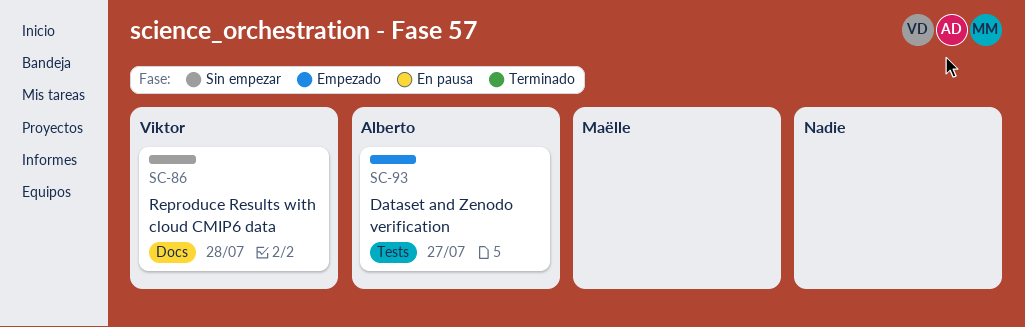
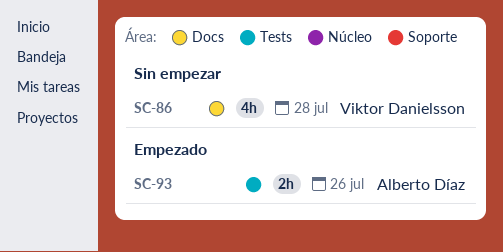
SC-93, due: Jul 27 -> Jul 26

